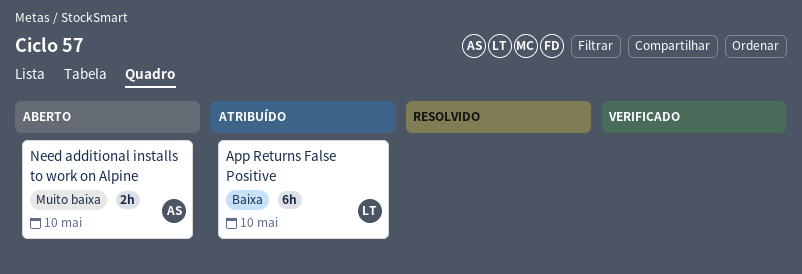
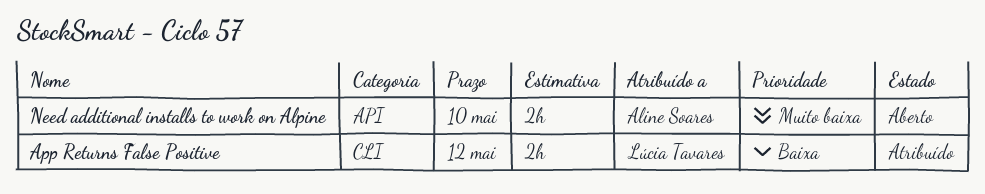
App Returns False Positive, estimate: 6h -> 2h
App Returns False Positive, due: May 10 -> May 12

